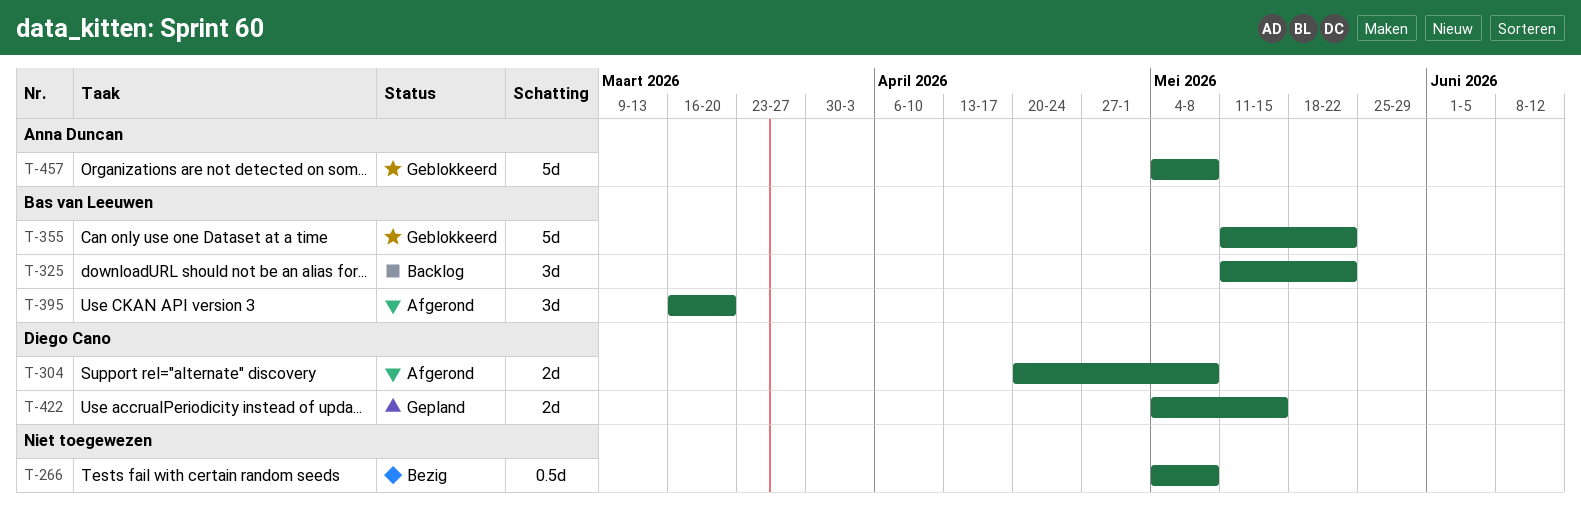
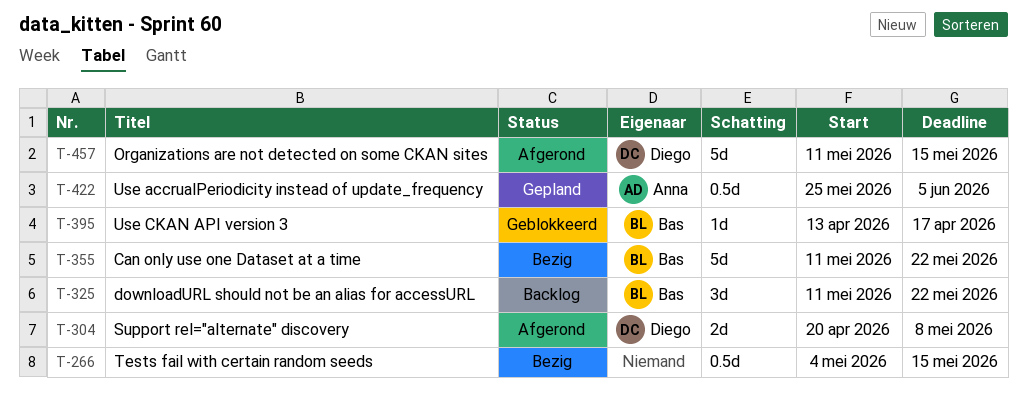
T-266, due: May 8 -> May 15
T-355, status: Geblokkeerd -> Bezig
T-395, status: Afgerond -> Geblokkeerd
T-395, estimate: 3d -> 1d
T-395, start: Mar 16 -> Apr 13
T-395, due: Mar 20 -> Apr 17
T-422, owner: Diego Cano -> Anna Duncan
T-422, estimate: 2d -> 0.5d
T-422, start: May 4 -> May 25
T-422, due: May 15 -> Jun 5
T-457, status: Geblokkeerd -> Afgerond
T-457, owner: Anna Duncan -> Diego Cano
T-457, start: May 4 -> May 11
T-457, due: May 8 -> May 15

